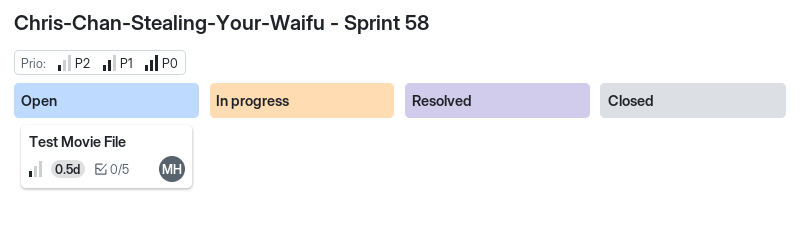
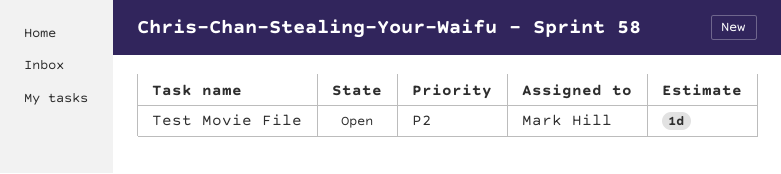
Test Movie File, estimate: 0.5d -> 1d

